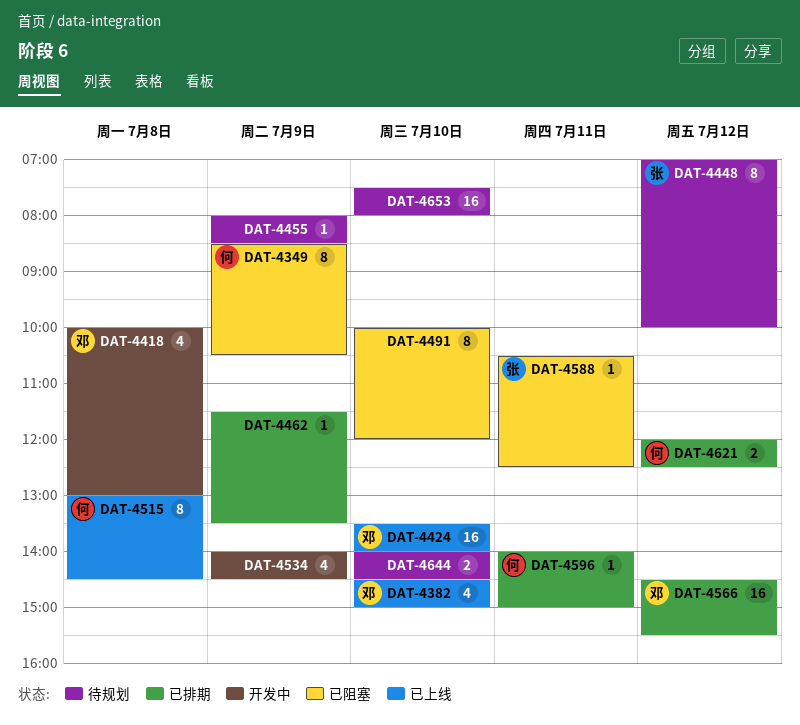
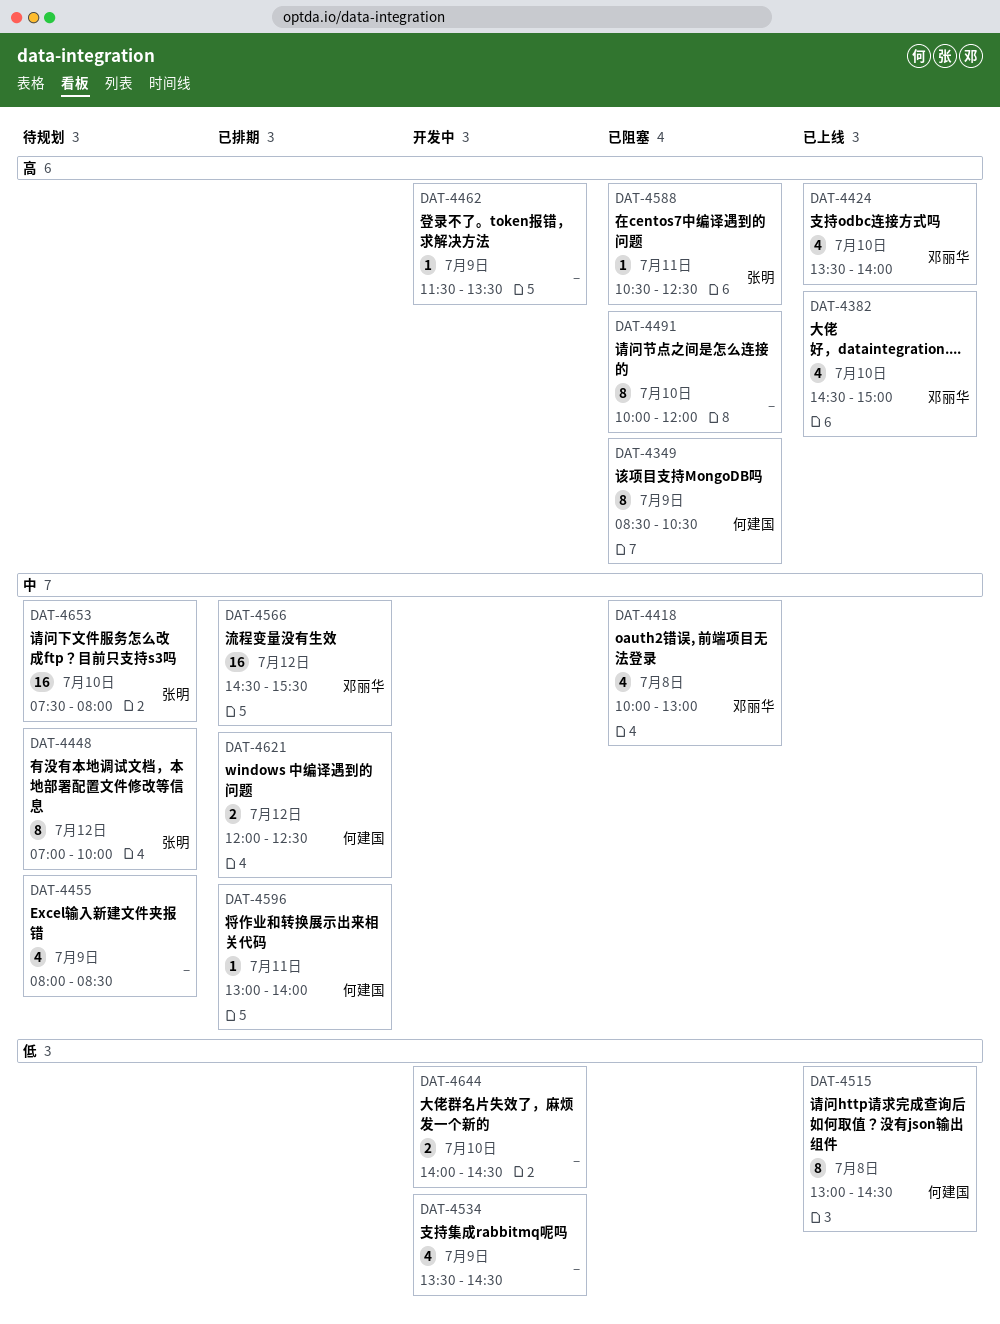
DAT-4418, status: 开发中 -> 已阻塞
DAT-4424, estimate: 16 -> 4
DAT-4455, estimate: 1 -> 4
DAT-4462, status: 已排期 -> 开发中
DAT-4534, begins: 14:00 -> 13:30
DAT-4596, begins: 14:00 -> 13:00
DAT-4596, ends: 15:00 -> 14:00
DAT-4644, status: 待规划 -> 开发中
DAT-4653, owner: none -> 张明

